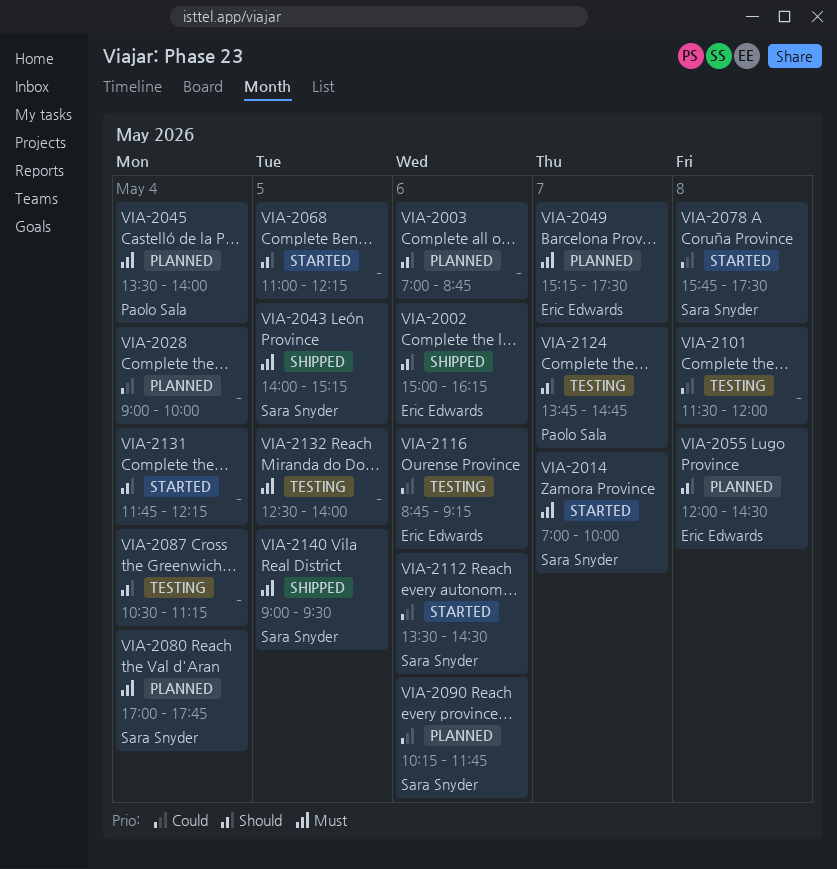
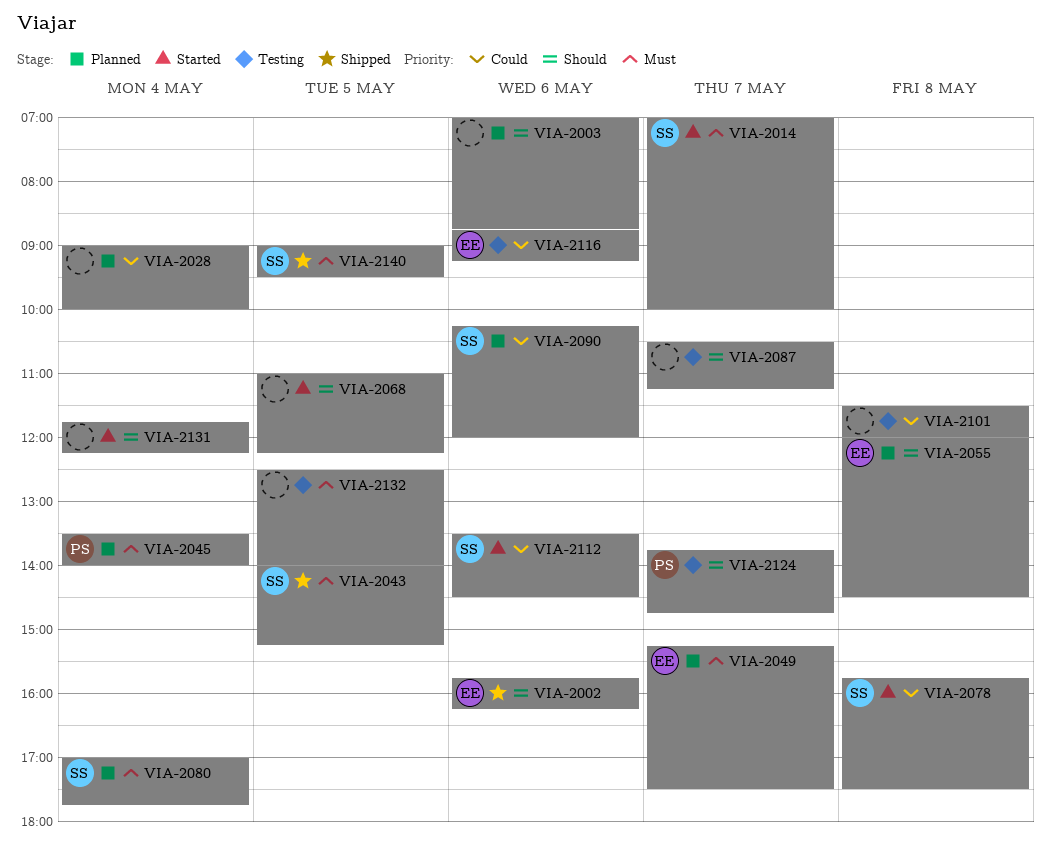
VIA-2002, begins: 15:00 -> 15:45
VIA-2087, day: May 4 -> May 7
VIA-2090, ends: 11:45 -> 12:00

